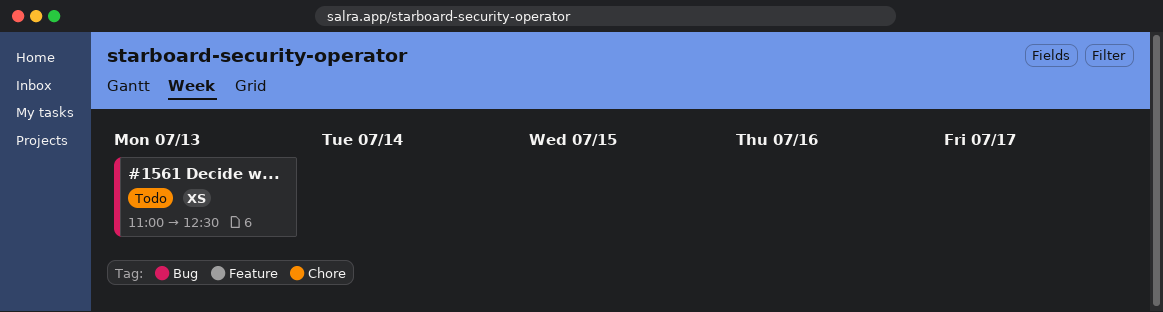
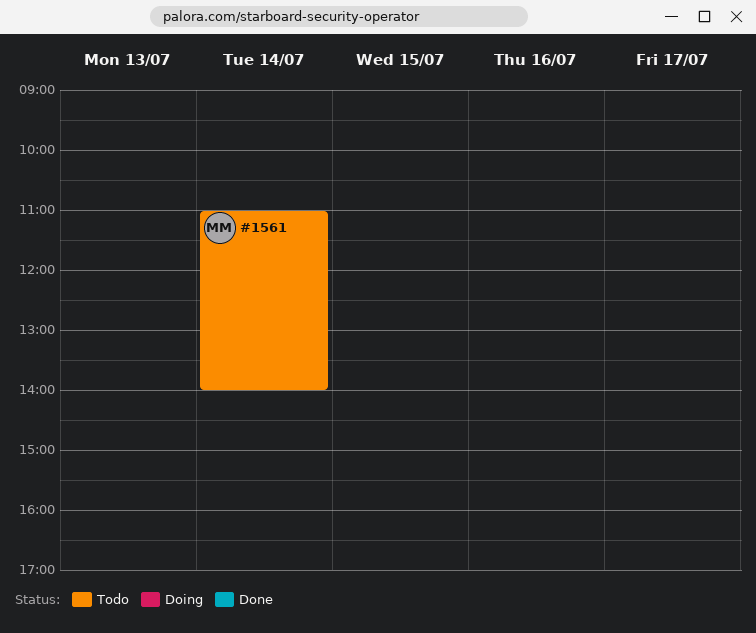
#1561, day: Jul 13 -> Jul 14
#1561, ends: 12:30 -> 14:00

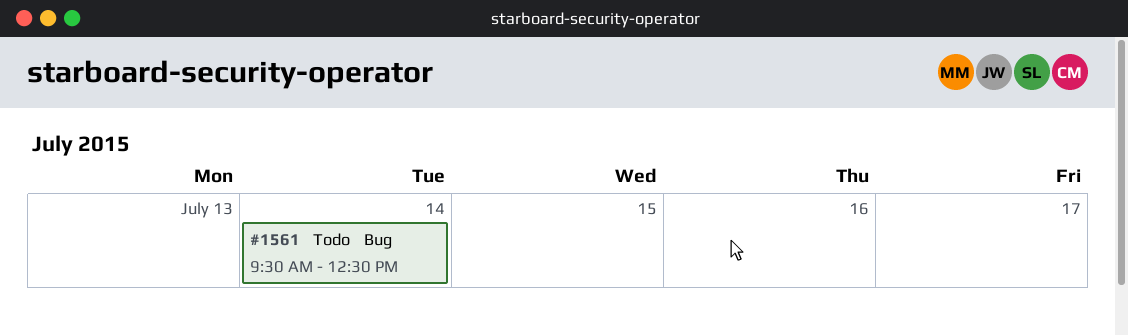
#1561, begins: 11:00 -> 09:30
#1561, ends: 14:00 -> 12:30

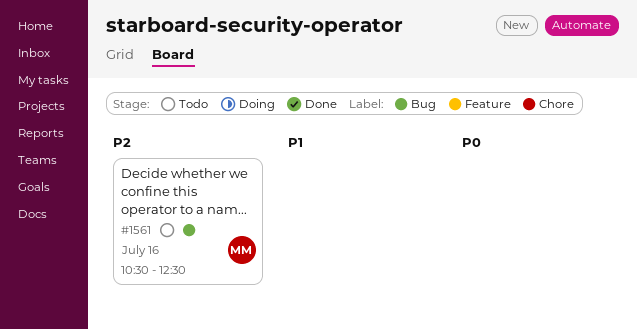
#1561, day: Jul 14 -> Jul 16
#1561, begins: 09:30 -> 10:30

